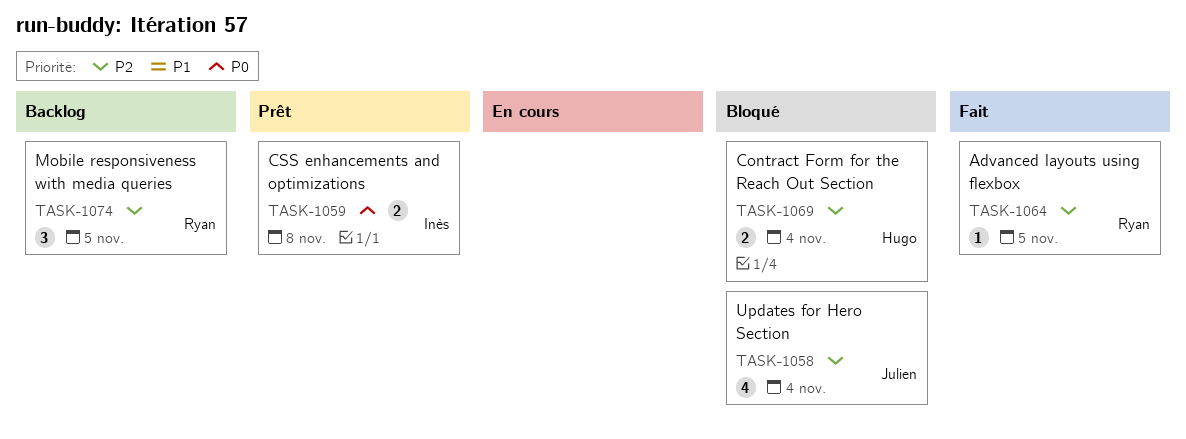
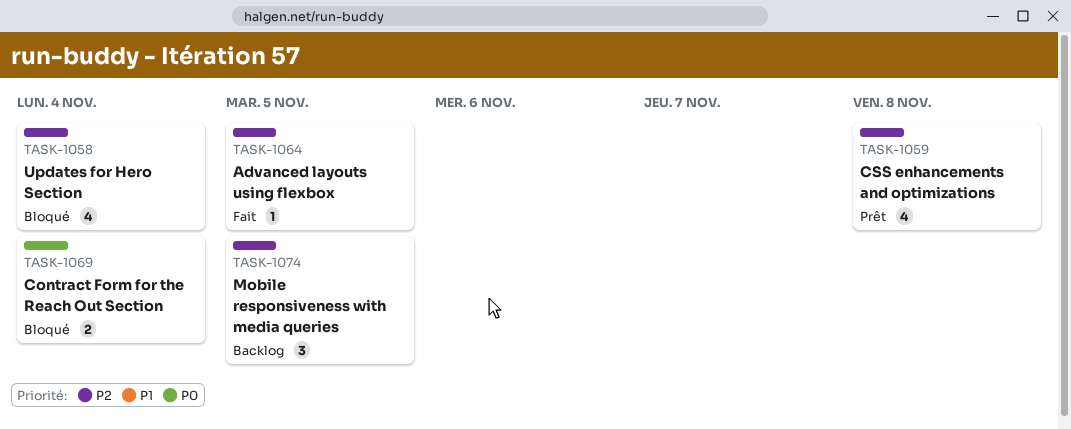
TASK-1059, priority: P0 -> P2
TASK-1059, estimate: 2 -> 4
TASK-1069, priority: P2 -> P0

